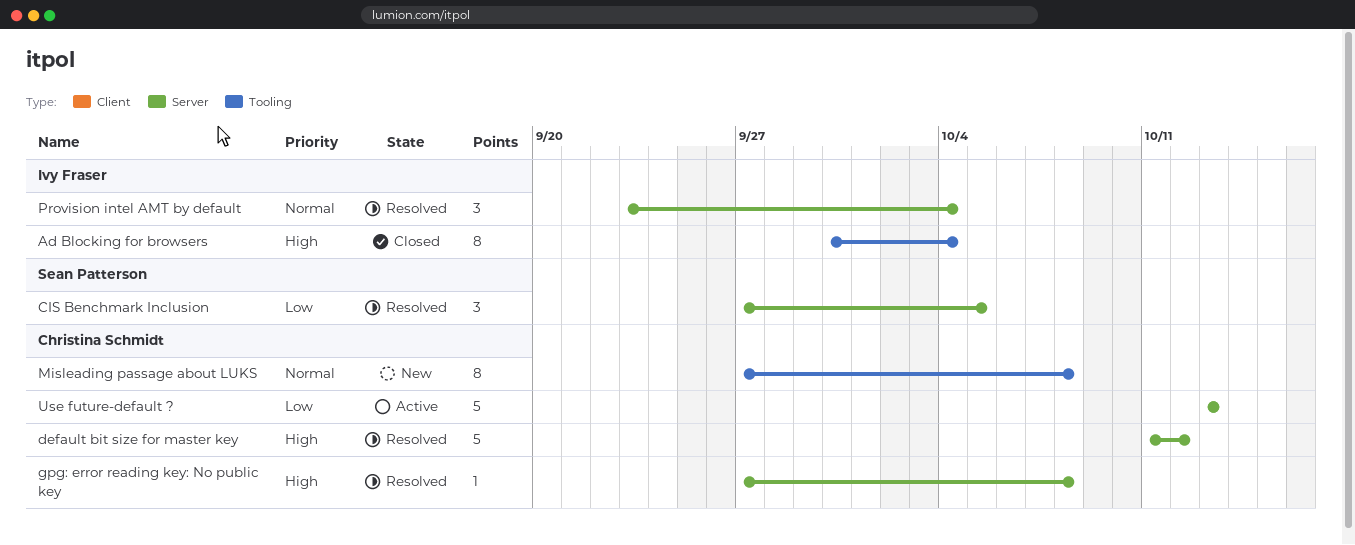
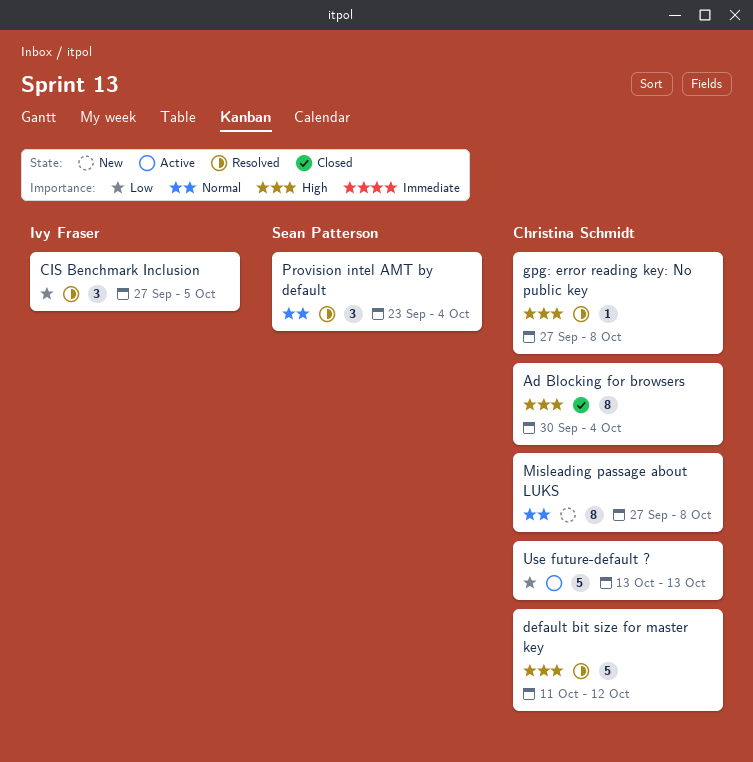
Ad Blocking for browsers, owner: Ivy Fraser -> Christina Schmidt
CIS Benchmark Inclusion, owner: Sean Patterson -> Ivy Fraser
Provision intel AMT by default, owner: Ivy Fraser -> Sean Patterson

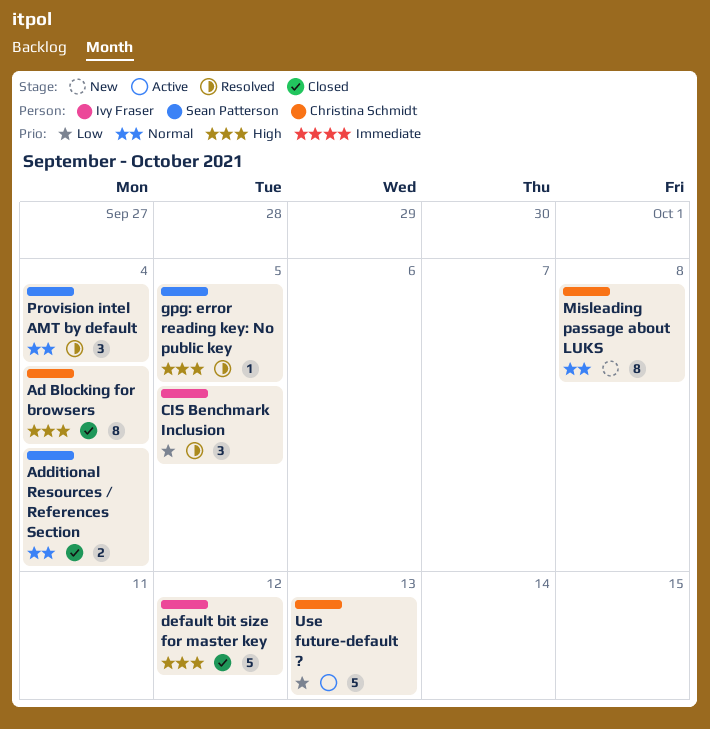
Additional Resources / References Section: none -> present
default bit size for master key, status: Resolved -> Closed
default bit size for master key, owner: Christina Schmidt -> Ivy Fraser
gpg: error reading key: No public key, owner: Christina Schmidt -> Sean Patterson
gpg: error reading key: No public key, due: Oct 8 -> Oct 5

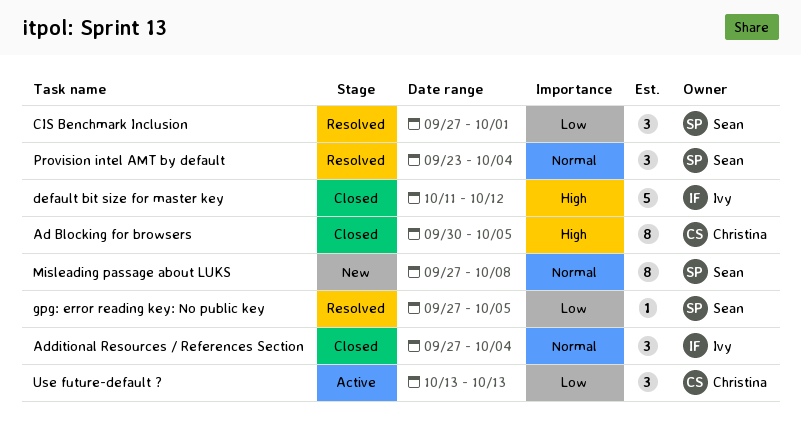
Ad Blocking for browsers, due: Oct 4 -> Oct 5
Additional Resources / References Section, owner: Sean Patterson -> Ivy Fraser
Additional Resources / References Section, estimate: 2 -> 3
CIS Benchmark Inclusion, owner: Ivy Fraser -> Sean Patterson
CIS Benchmark Inclusion, due: Oct 5 -> Oct 1
gpg: error reading key: No public key, priority: High -> Low
Misleading passage about LUKS, owner: Christina Schmidt -> Sean Patterson
Use future-default ?, estimate: 5 -> 3

